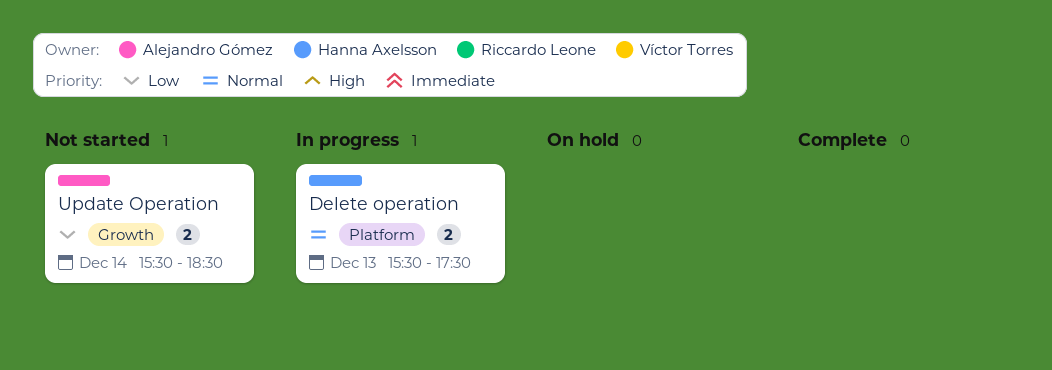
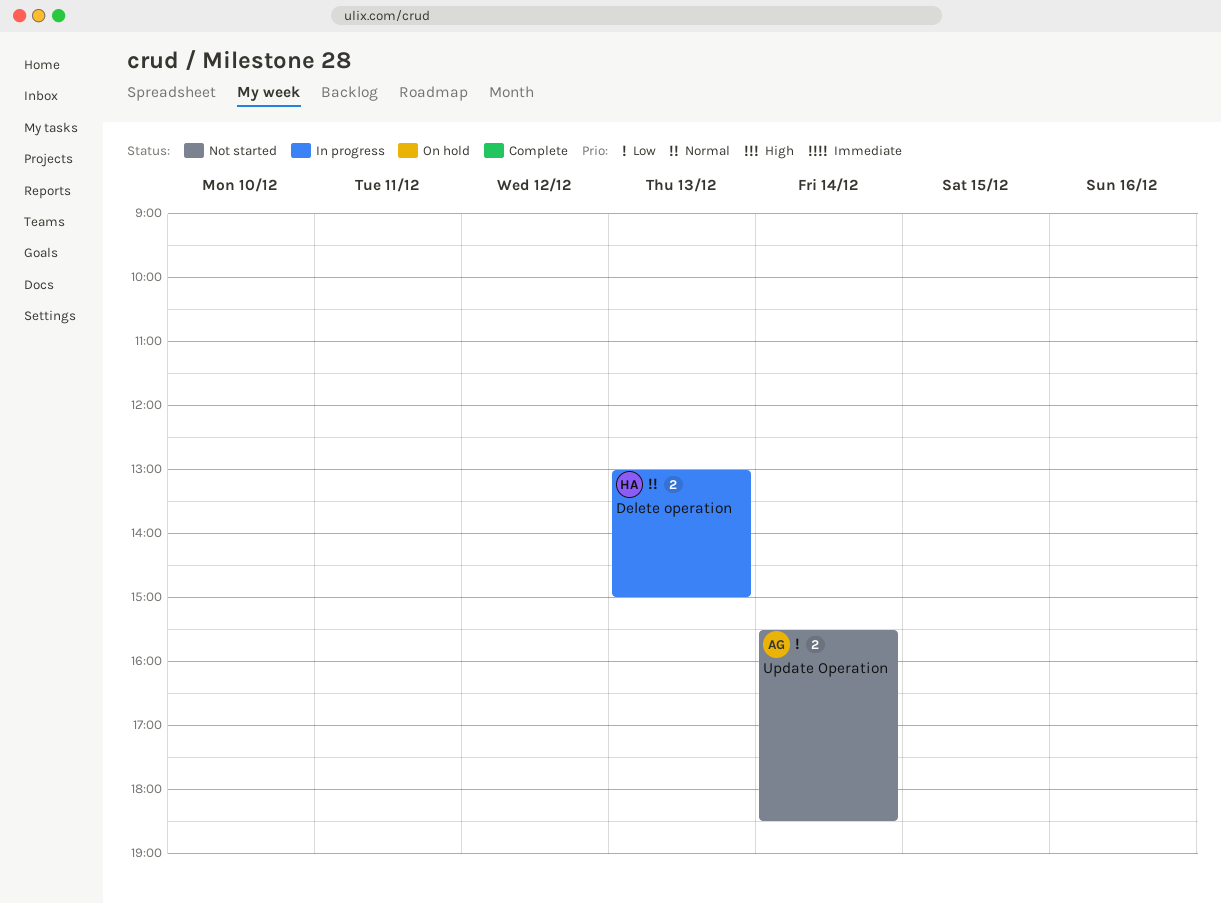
Delete operation, begins: 15:30 -> 13:00
Delete operation, ends: 17:30 -> 15:00

